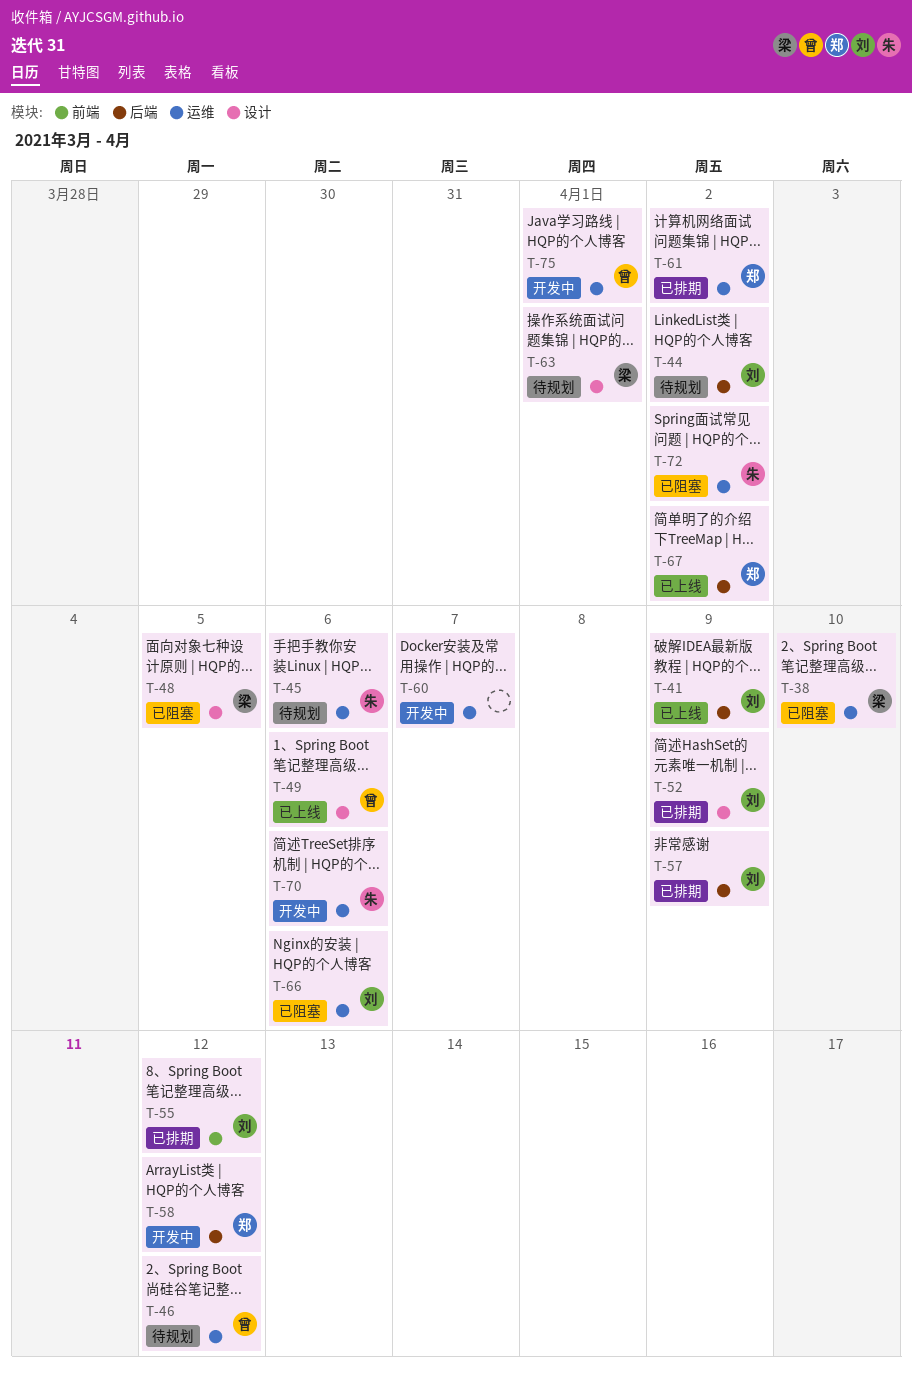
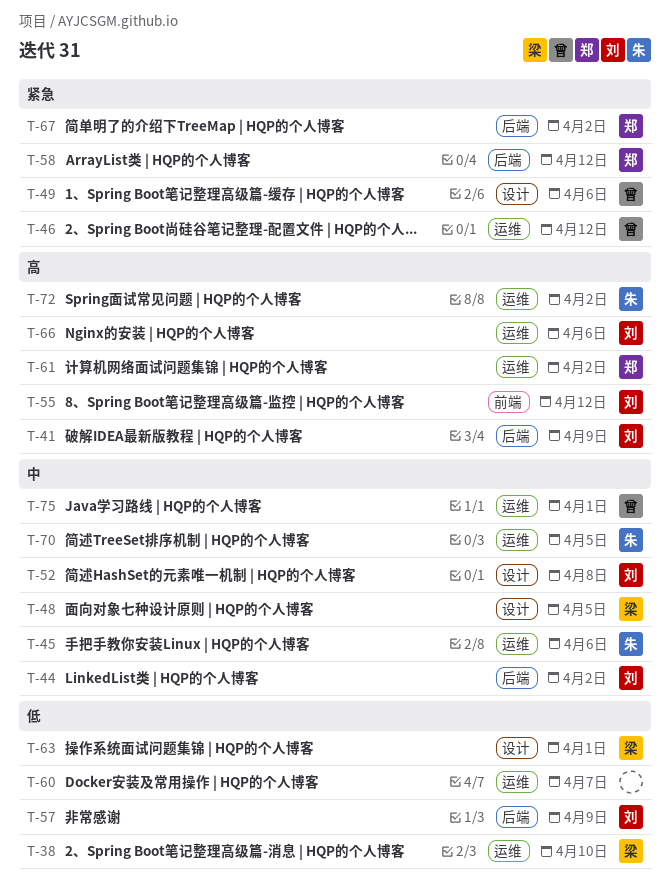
T-52, due: Apr 9 -> Apr 8
T-70, due: Apr 6 -> Apr 5

